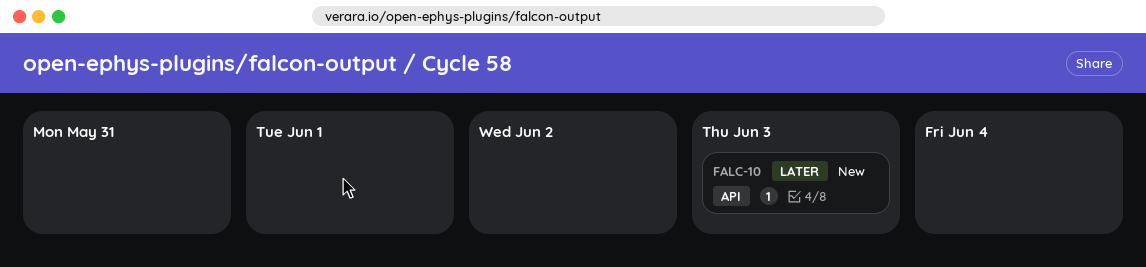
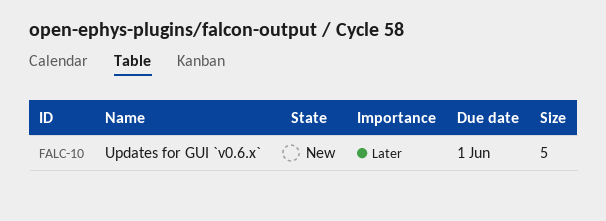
FALC-10, estimate: 1 -> 5
FALC-10, due: Jun 3 -> Jun 1

